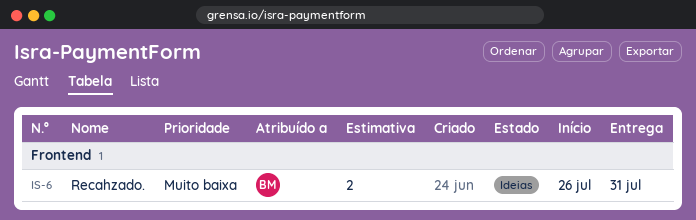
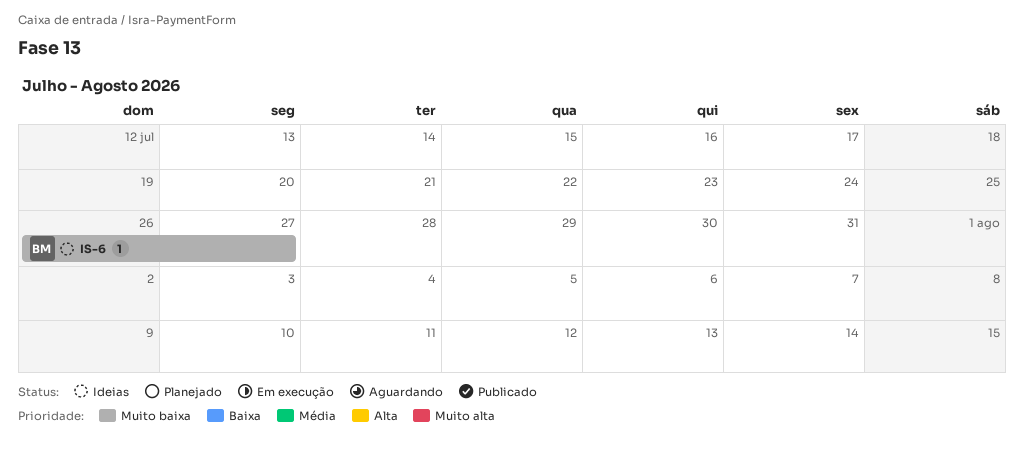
IS-6, estimate: 2 -> 1
IS-6, due: Jul 31 -> Jul 27

